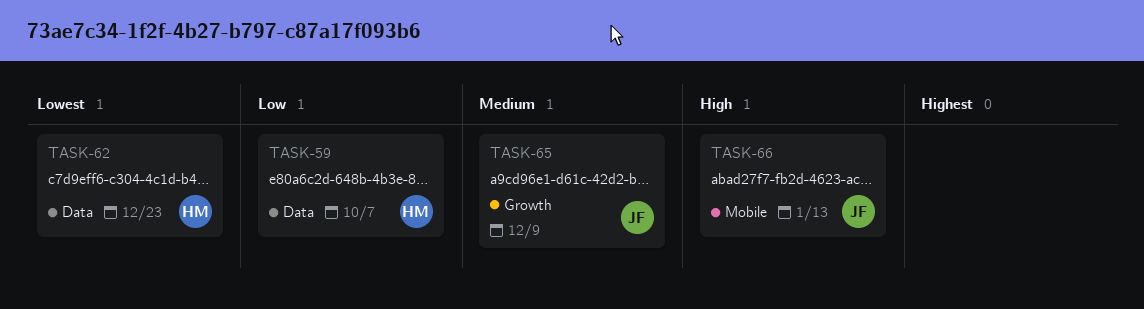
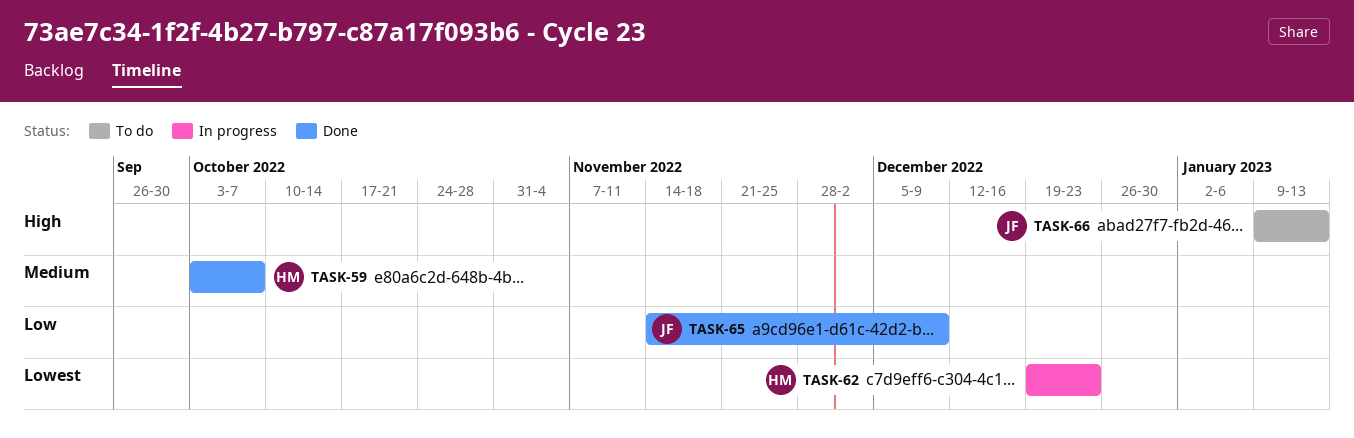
TASK-59, priority: Low -> Medium
TASK-65, priority: Medium -> Low

